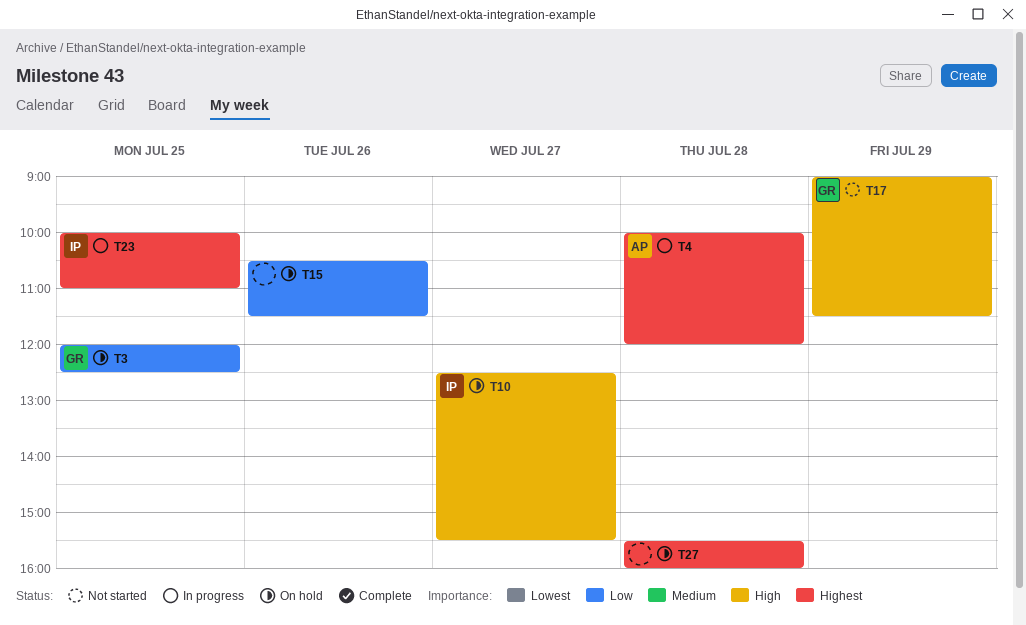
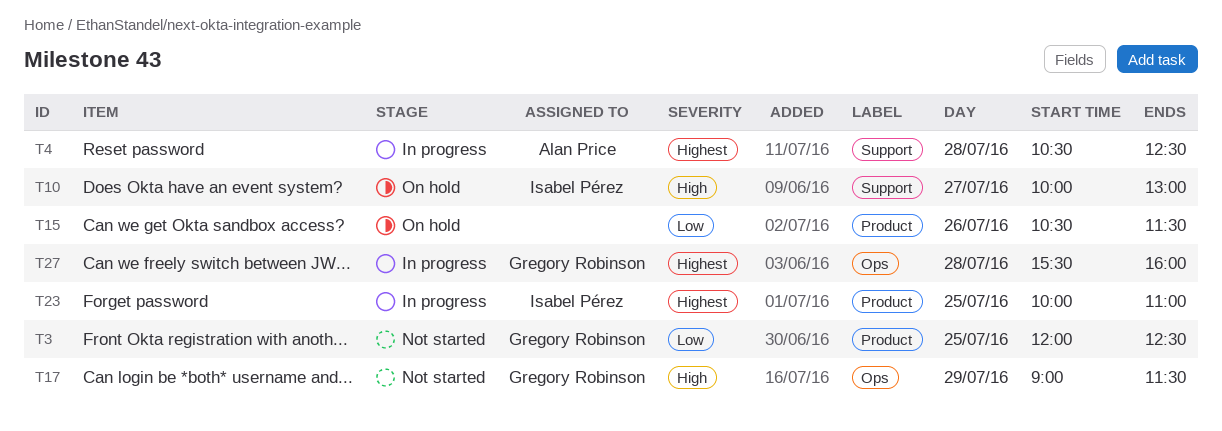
T3, status: On hold -> Not started
T4, begins: 10:00 -> 10:30
T4, ends: 12:00 -> 12:30
T10, begins: 12:30 -> 10:00
T10, ends: 15:30 -> 13:00
T27, status: On hold -> In progress
T27, owner: none -> Gregory Robinson

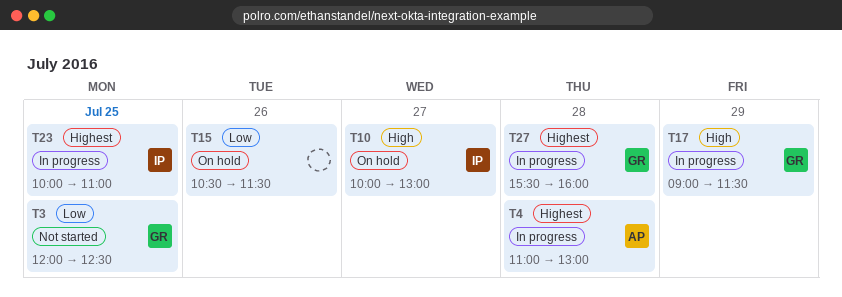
T4, begins: 10:30 -> 11:00
T4, ends: 12:30 -> 13:00
T17, status: Not started -> In progress

